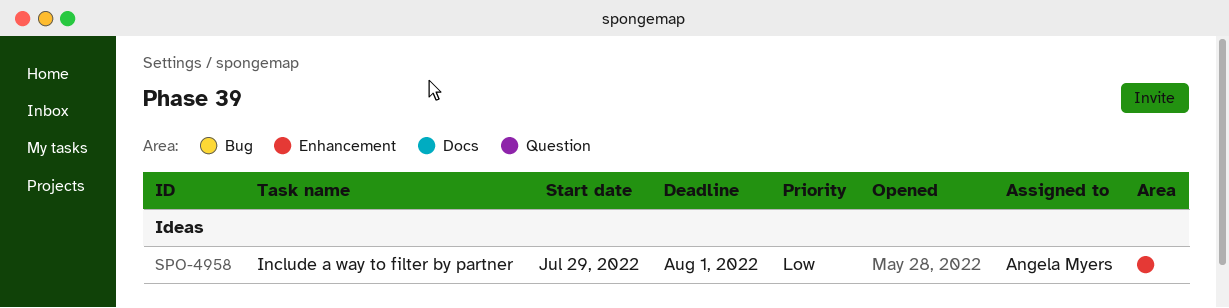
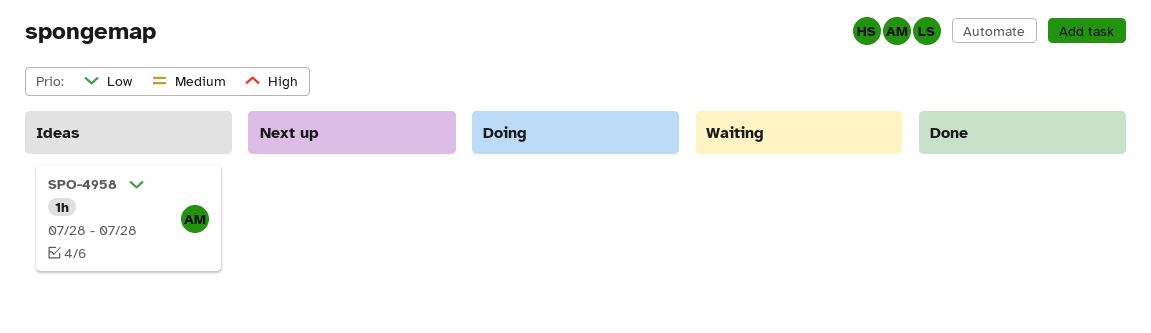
SPO-4958, start: Jul 29 -> Jul 28
SPO-4958, due: Aug 1 -> Jul 28

